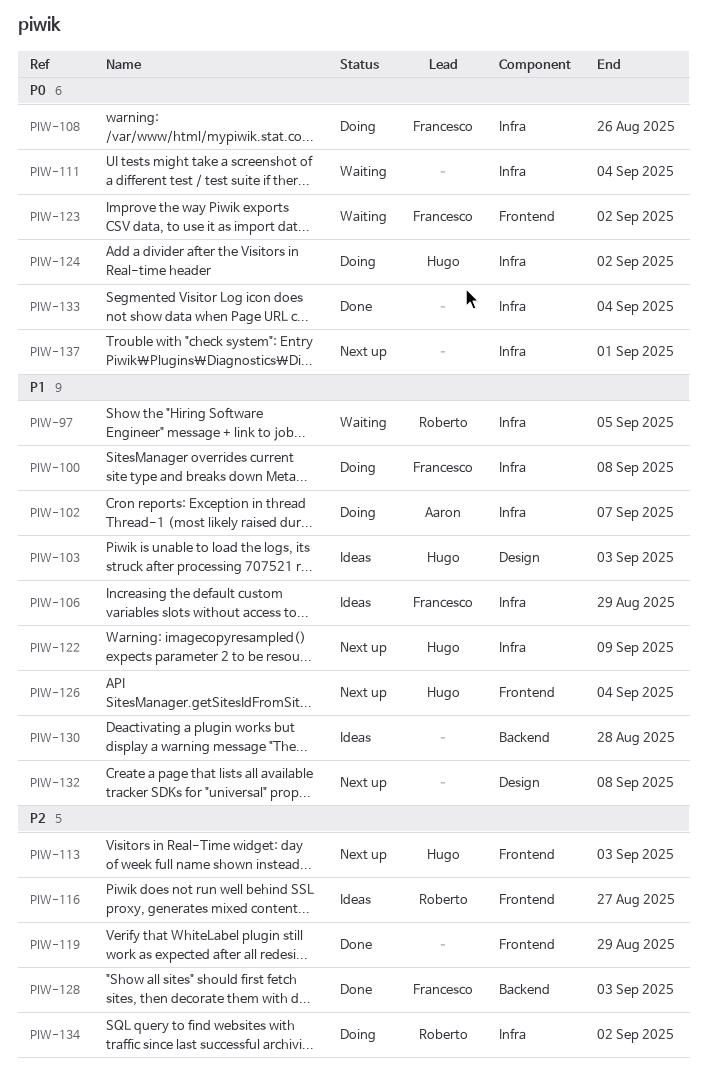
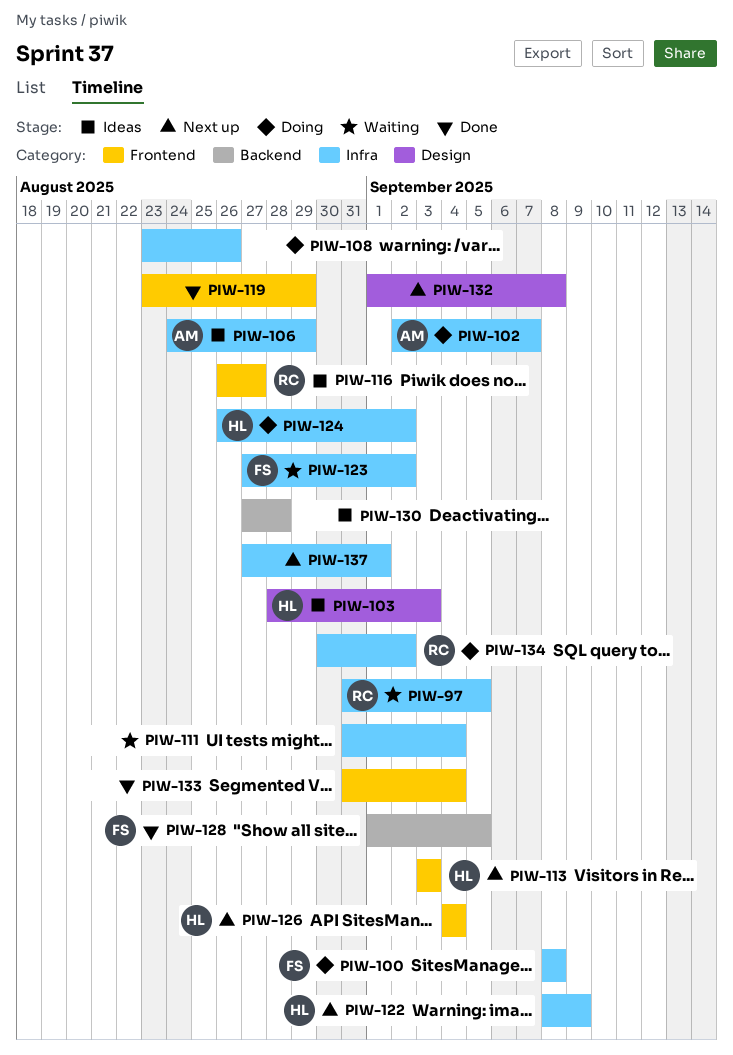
PIW-106, owner: Francesco -> Aaron
PIW-108, owner: Francesco -> none
PIW-123, label: Frontend -> Infra
PIW-128, due: Sep 3 -> Sep 5
PIW-133, label: Infra -> Frontend

